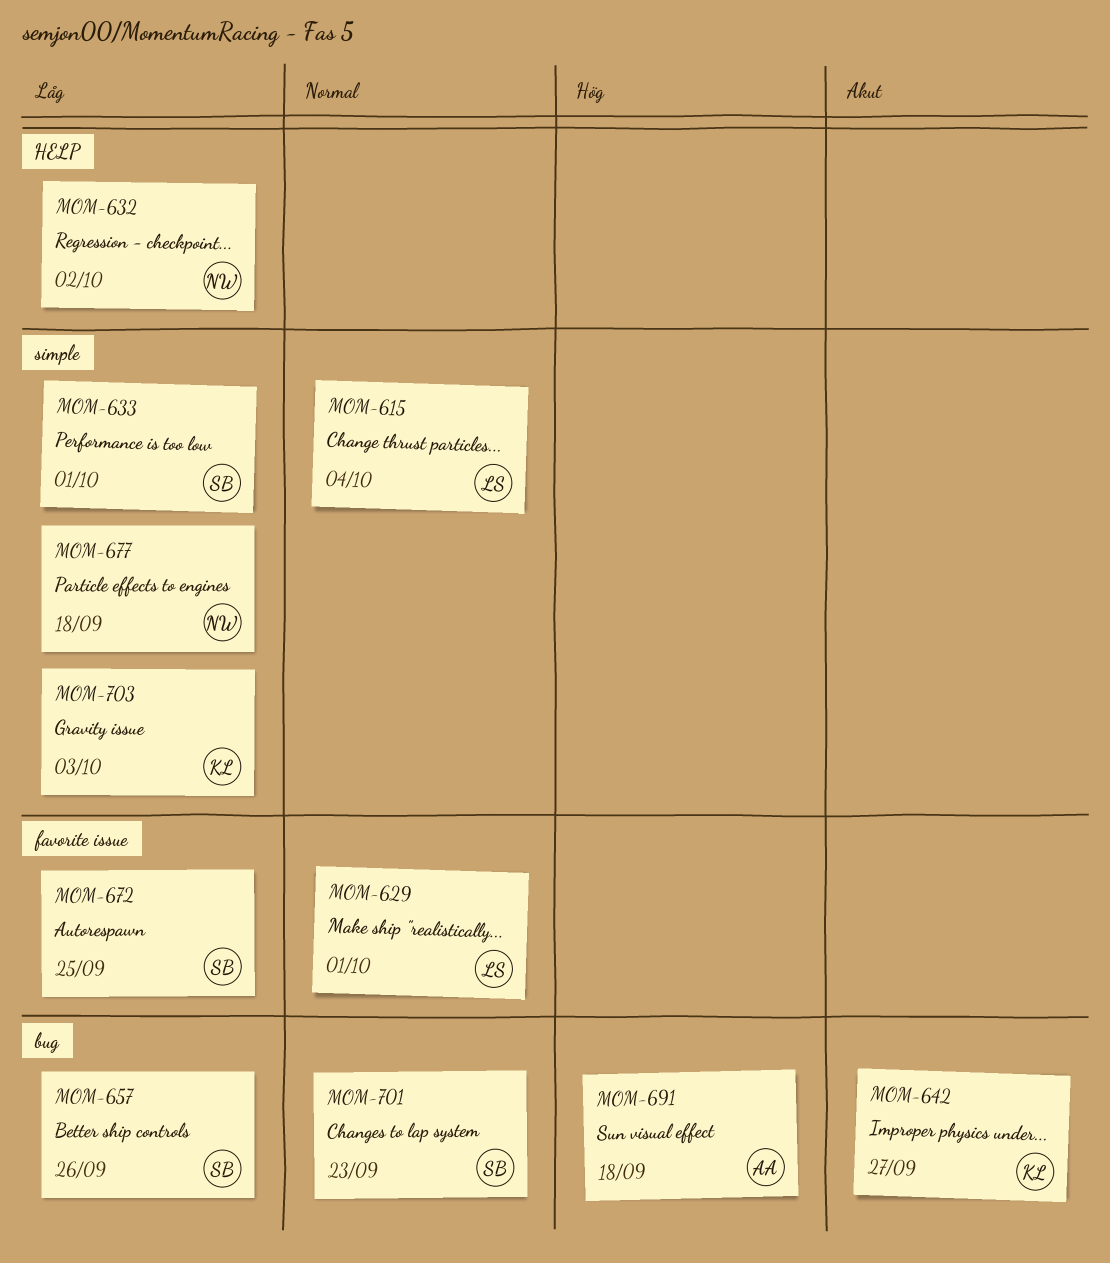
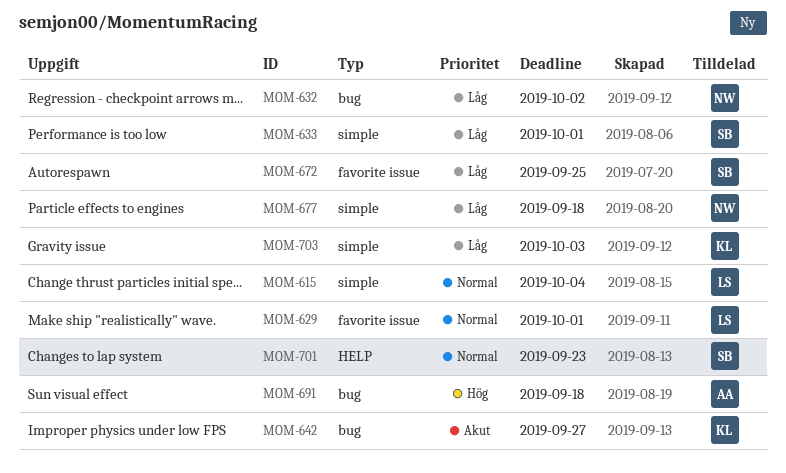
MOM-632, label: HELP -> bug
MOM-657: present -> none
MOM-701, label: bug -> HELP

